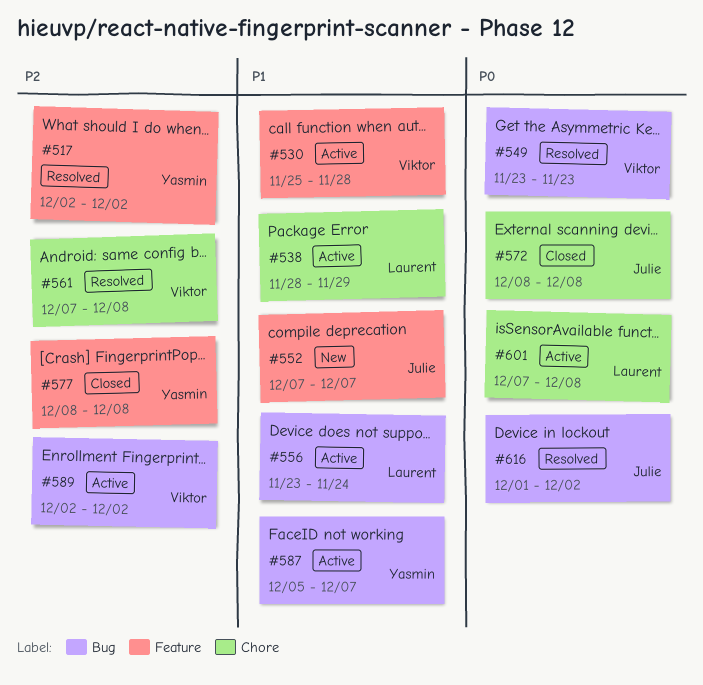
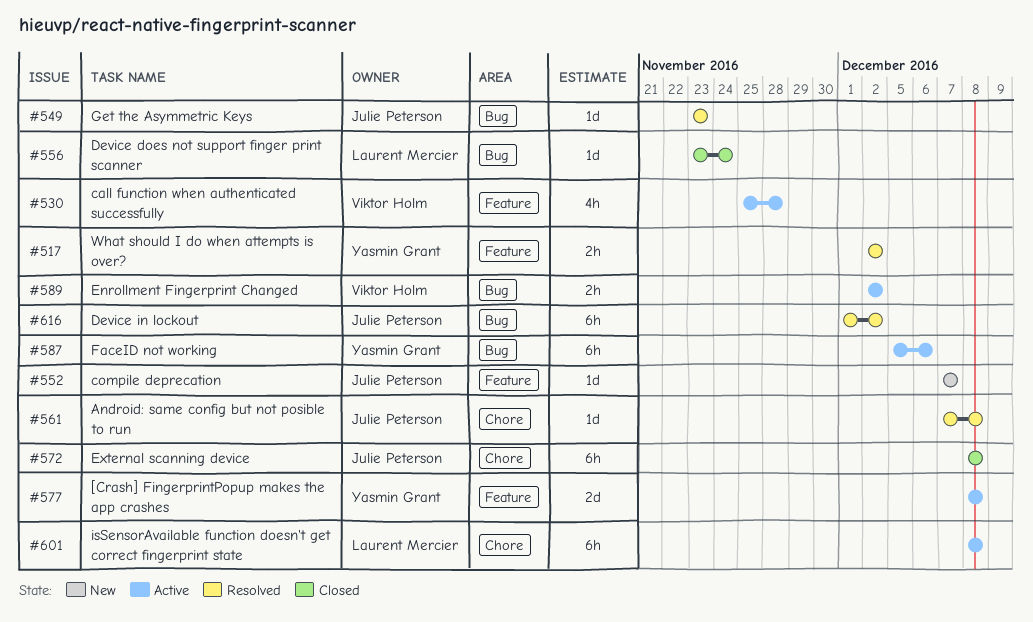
#538: present -> none
#549, owner: Viktor Holm -> Julie Peterson
#556, status: Active -> Closed
#561, owner: Viktor Holm -> Julie Peterson
#577, status: Closed -> Active
#587, due: Dec 7 -> Dec 6
#601, start: Dec 7 -> Dec 8

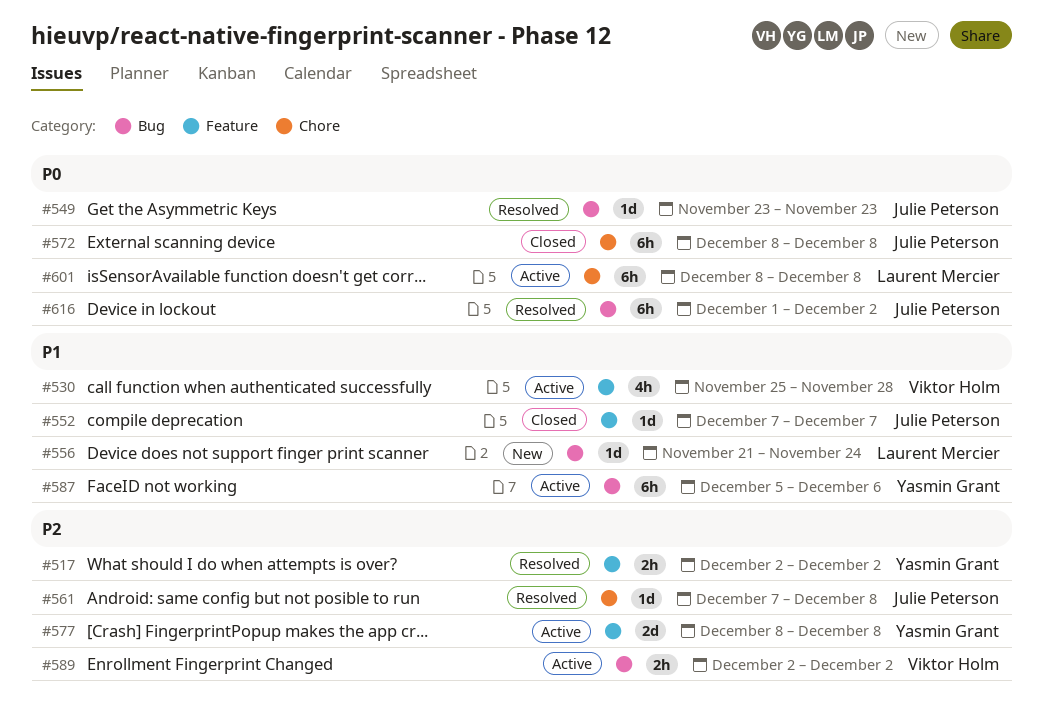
#552, status: New -> Closed
#556, status: Closed -> New
#556, start: Nov 23 -> Nov 21

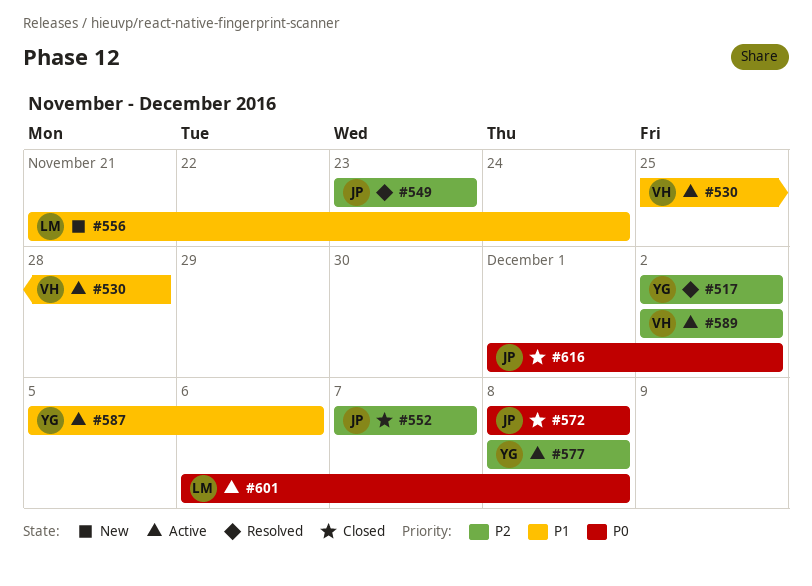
#549, priority: P0 -> P2
#552, priority: P1 -> P2
#561: present -> none
#601, start: Dec 8 -> Dec 6
#616, status: Resolved -> Closed

